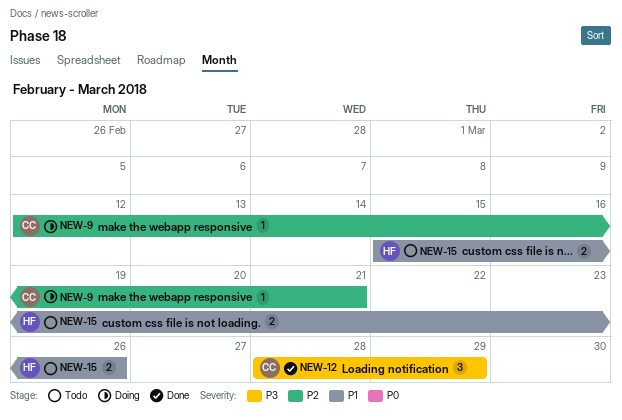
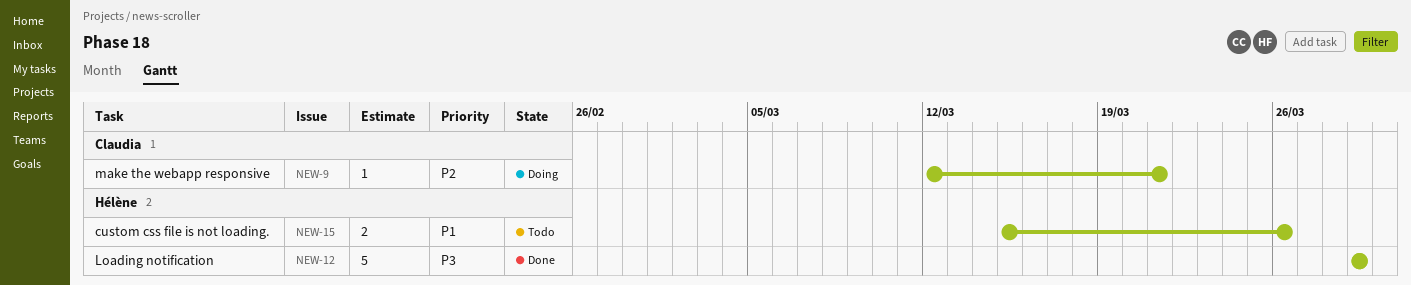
NEW-12, owner: Claudia -> Hélène
NEW-12, estimate: 3 -> 5
NEW-12, start: Mar 28 -> Mar 29

